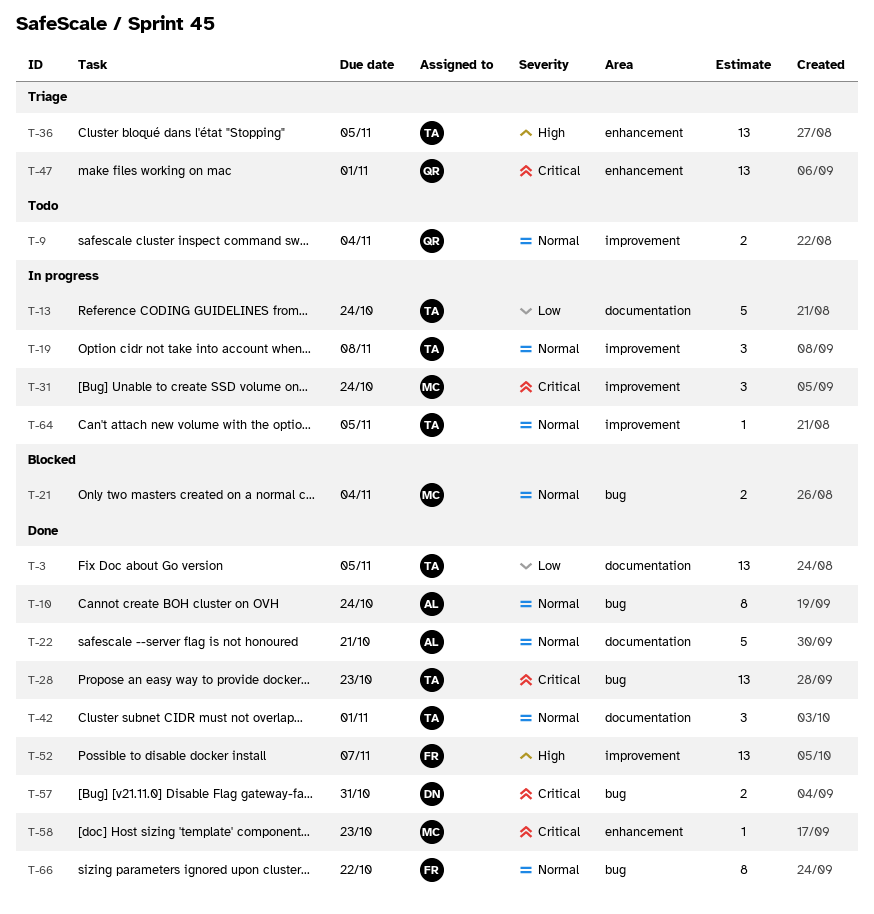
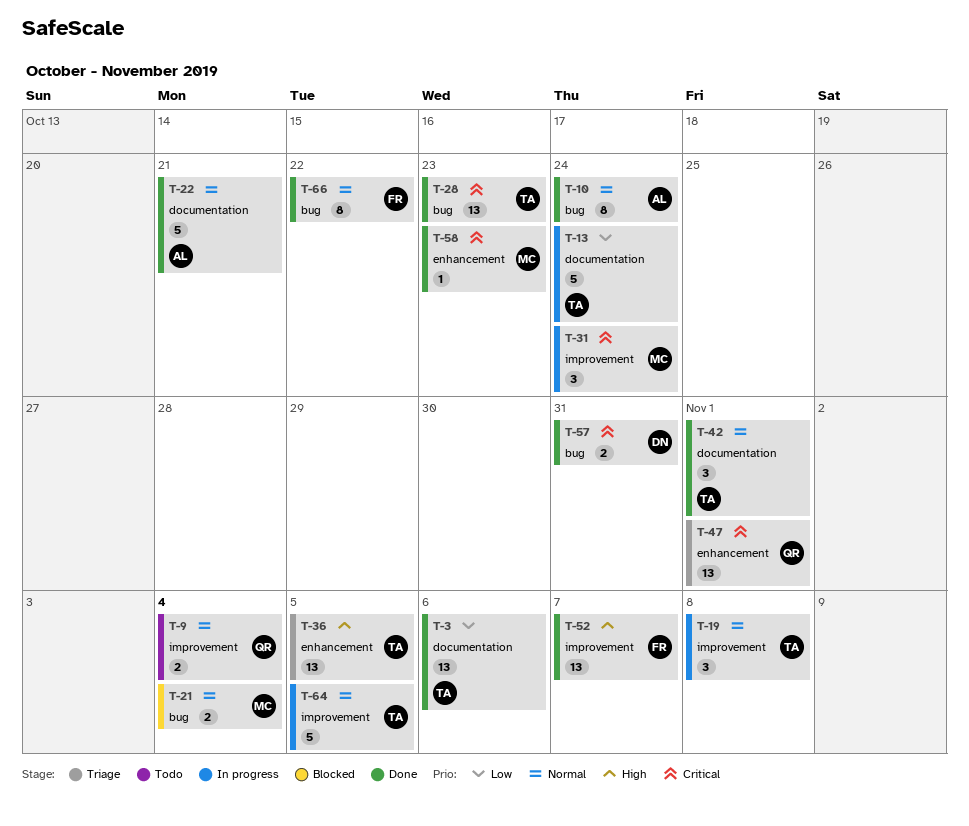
T-3, due: Nov 5 -> Nov 6
T-64, estimate: 1 -> 5

